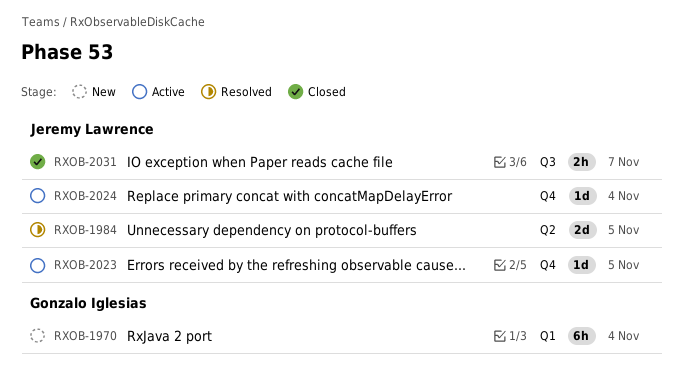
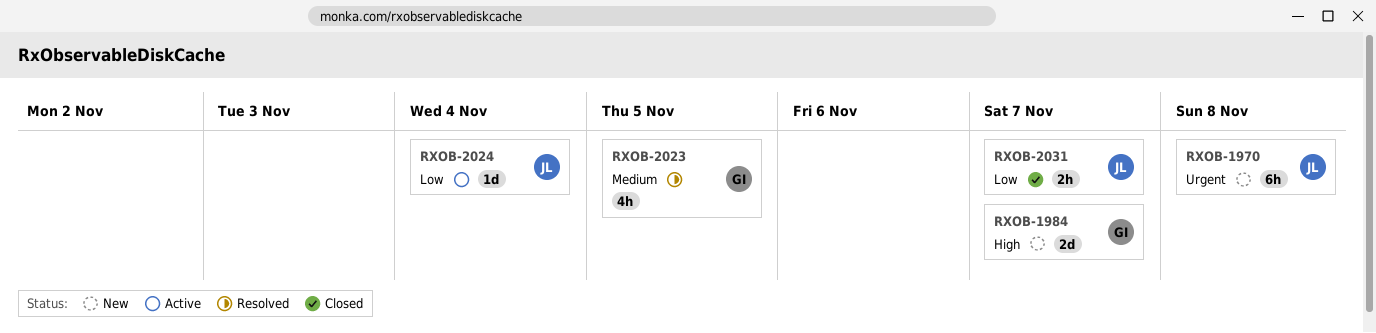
RXOB-1970, owner: Gonzalo Iglesias -> Jeremy Lawrence
RXOB-1970, due: Nov 4 -> Nov 8
RXOB-1984, status: Resolved -> New
RXOB-1984, owner: Jeremy Lawrence -> Gonzalo Iglesias
RXOB-1984, due: Nov 5 -> Nov 7
RXOB-2023, status: Active -> Resolved
RXOB-2023, owner: Jeremy Lawrence -> Gonzalo Iglesias
RXOB-2023, estimate: 1d -> 4h

